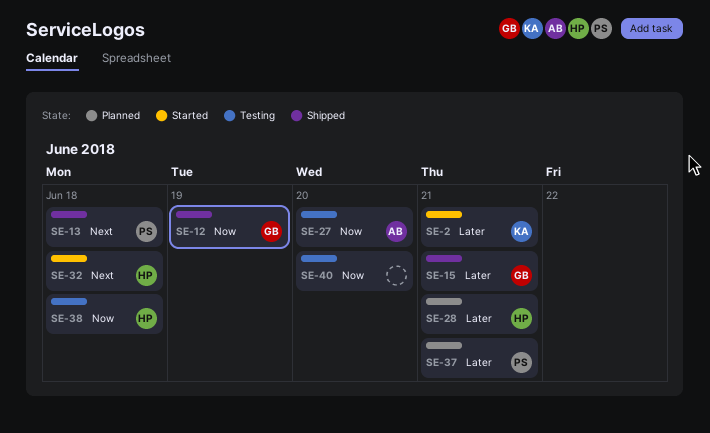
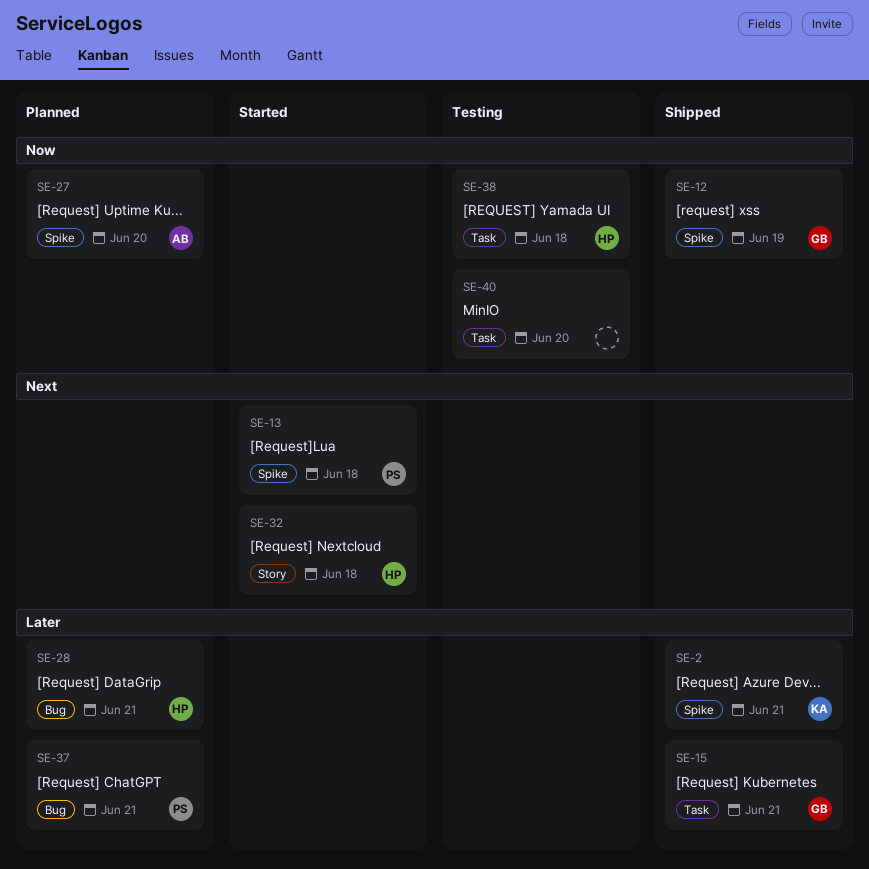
SE-2, status: Started -> Shipped
SE-13, status: Shipped -> Started
SE-27, status: Testing -> Planned

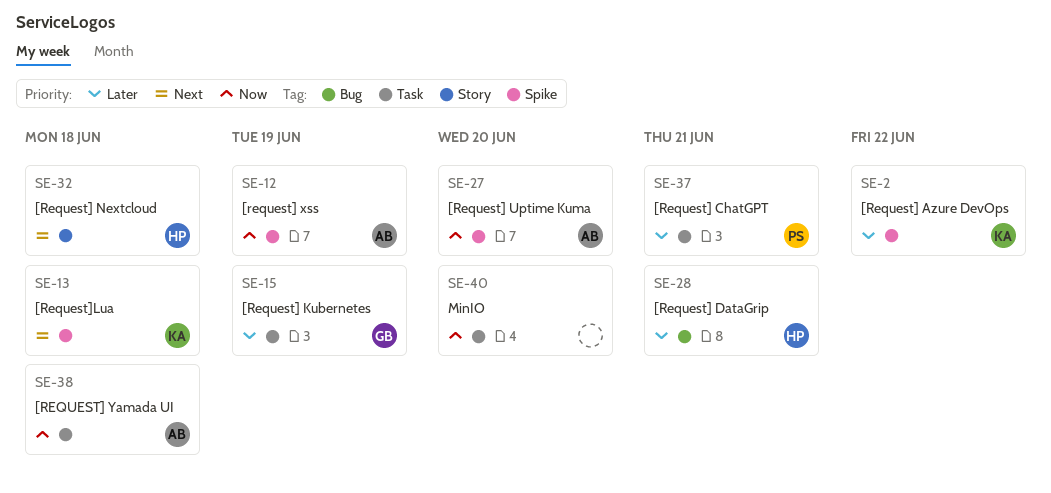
SE-2, due: Jun 21 -> Jun 22
SE-12, owner: GB -> AB
SE-13, owner: PS -> KA
SE-15, due: Jun 21 -> Jun 19
SE-37, label: Bug -> Task
SE-38, owner: HP -> AB

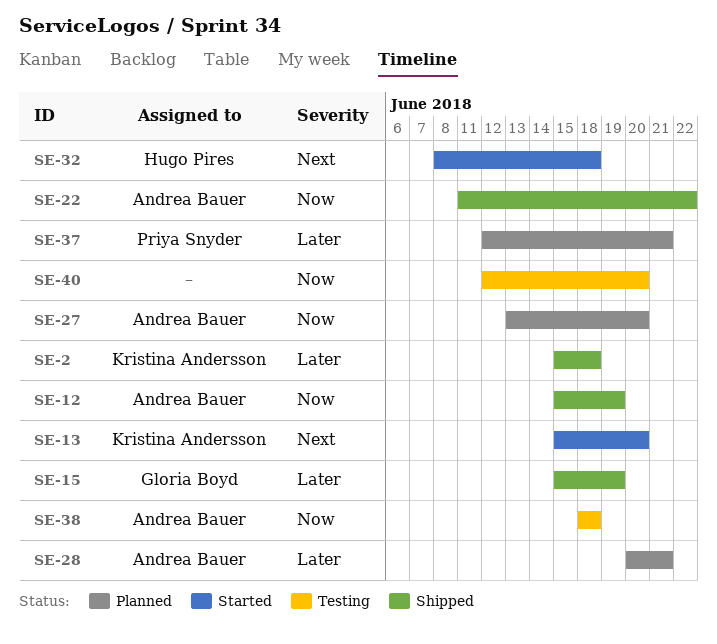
SE-2, due: Jun 22 -> Jun 18
SE-13, due: Jun 18 -> Jun 20
SE-22: none -> present
SE-28, owner: Hugo Pires -> Andrea Bauer

